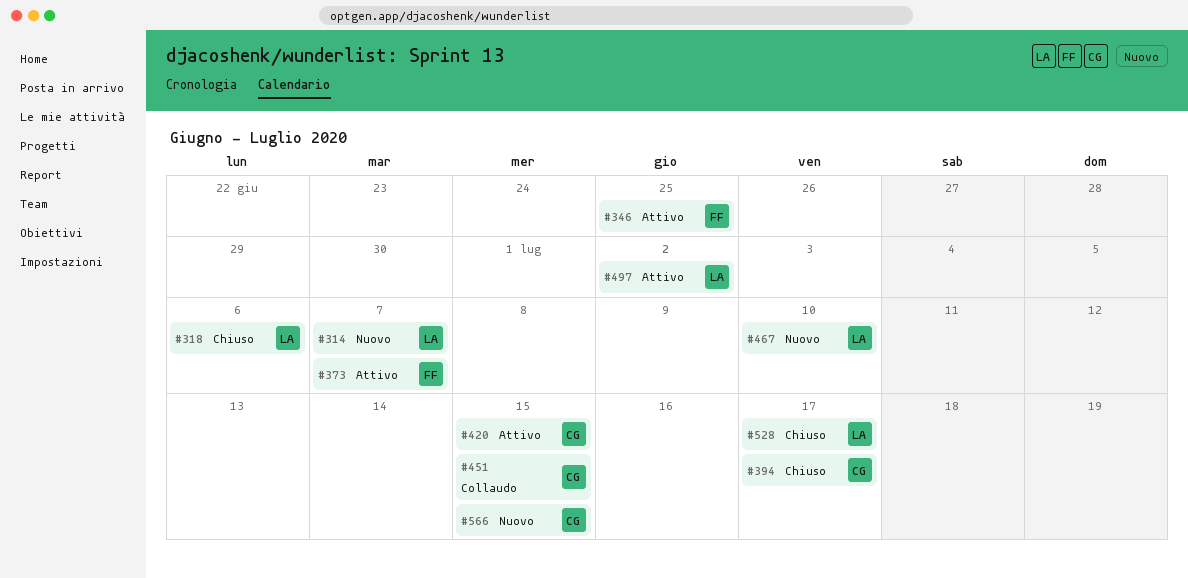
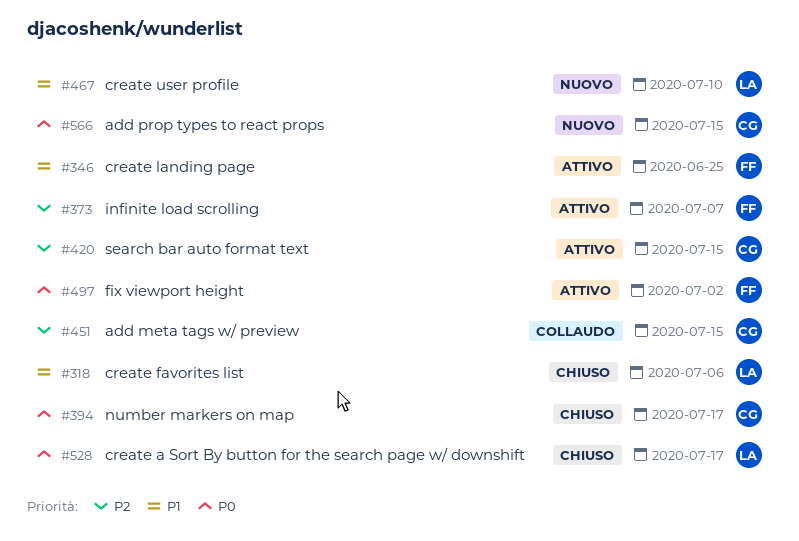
#314: present -> none
#497, owner: LA -> FF

